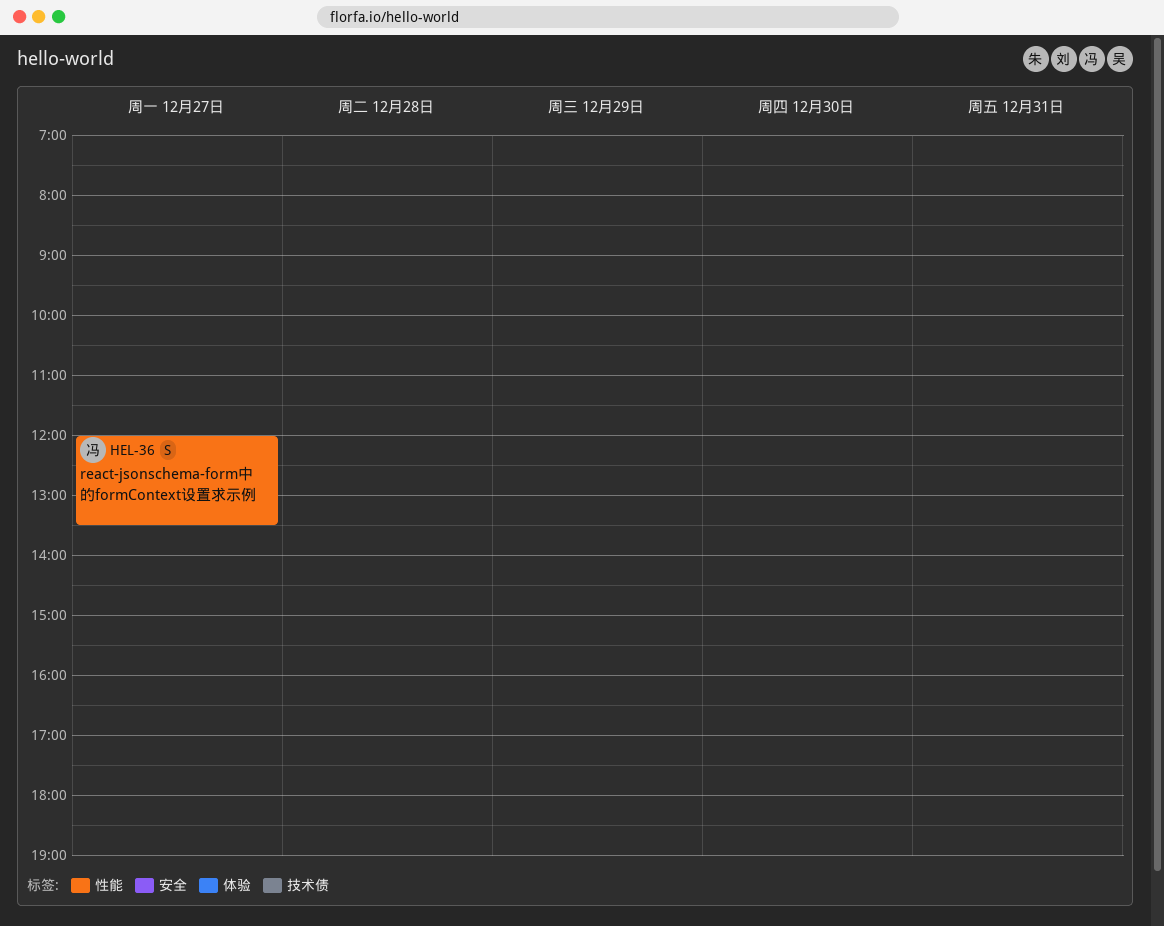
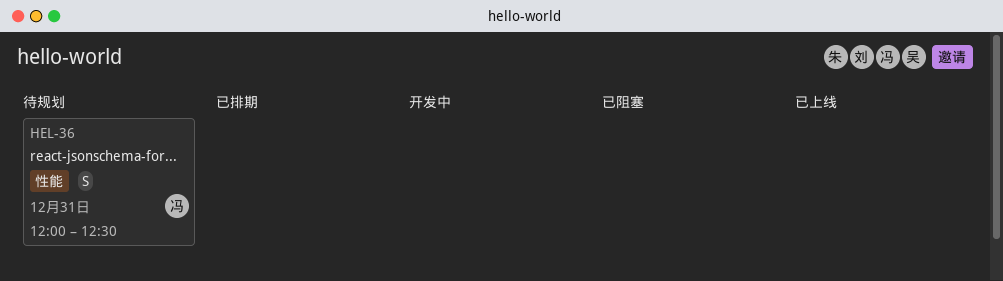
HEL-36, day: Dec 27 -> Dec 31
HEL-36, ends: 13:30 -> 12:30

